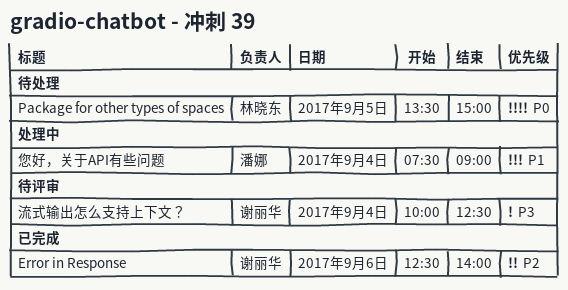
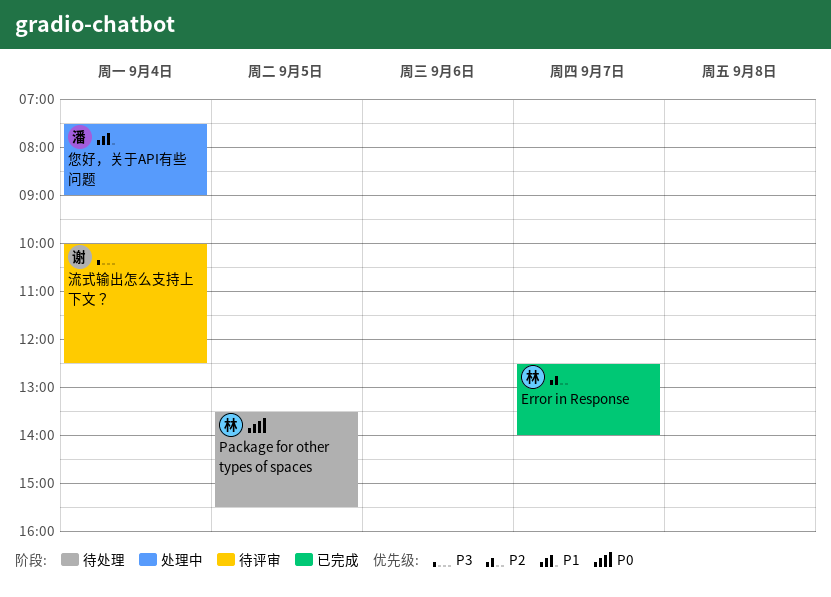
Error in Response, owner: 谢丽华 -> 林晓东
Error in Response, day: Sep 6 -> Sep 7
Package for other types of spaces, ends: 15:00 -> 15:30

